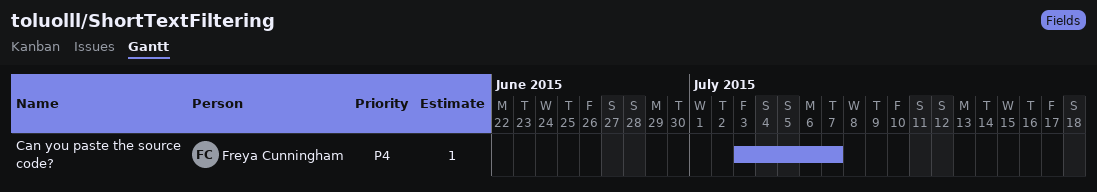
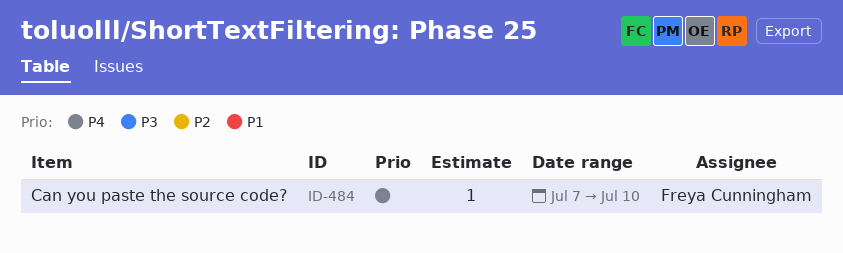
Can you paste the source code?, start: Jul 3 -> Jul 7
Can you paste the source code?, due: Jul 7 -> Jul 10

